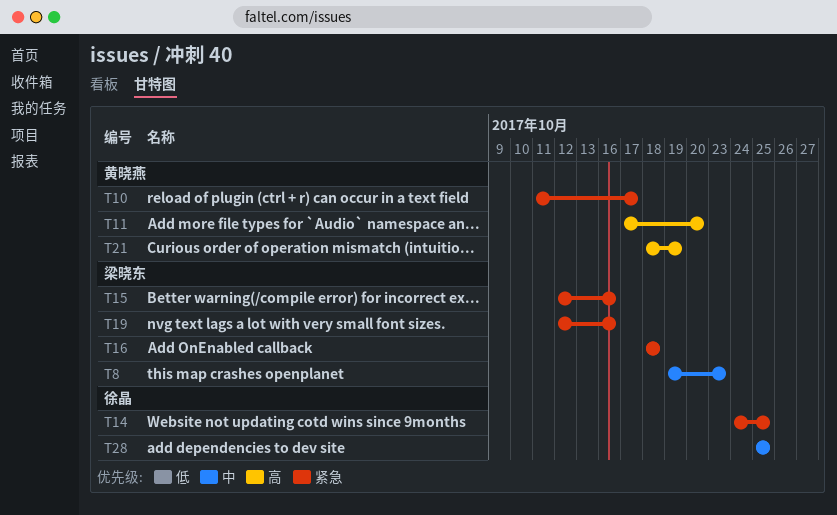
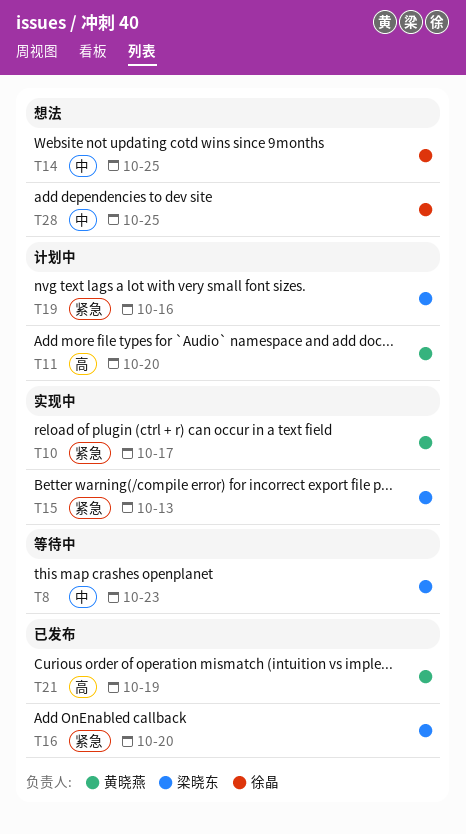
T14, priority: 紧急 -> 中
T15, due: Oct 16 -> Oct 13
T16, due: Oct 18 -> Oct 20

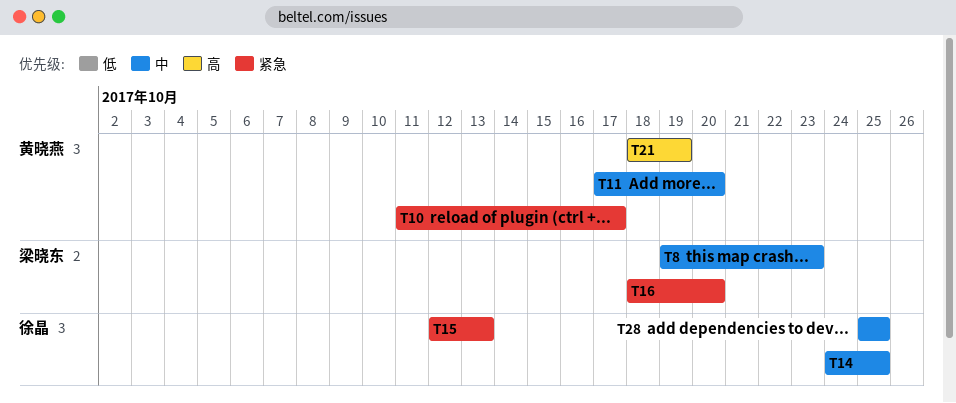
T11, priority: 高 -> 中
T15, owner: 梁晓东 -> 徐晶
T19: present -> none

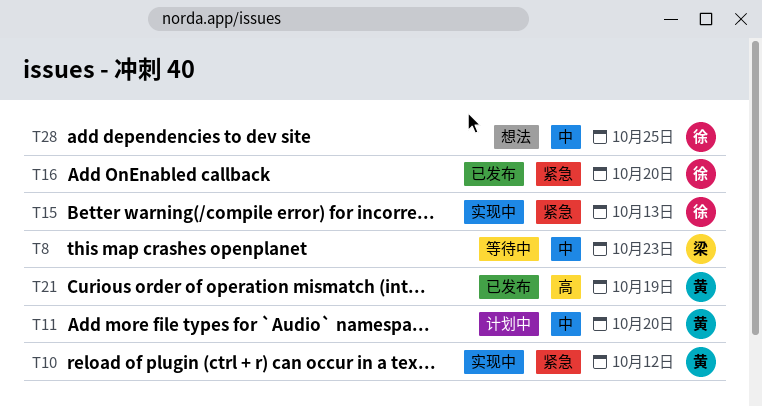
T10, due: Oct 17 -> Oct 12
T14: present -> none
T16, owner: 梁晓东 -> 徐晶

